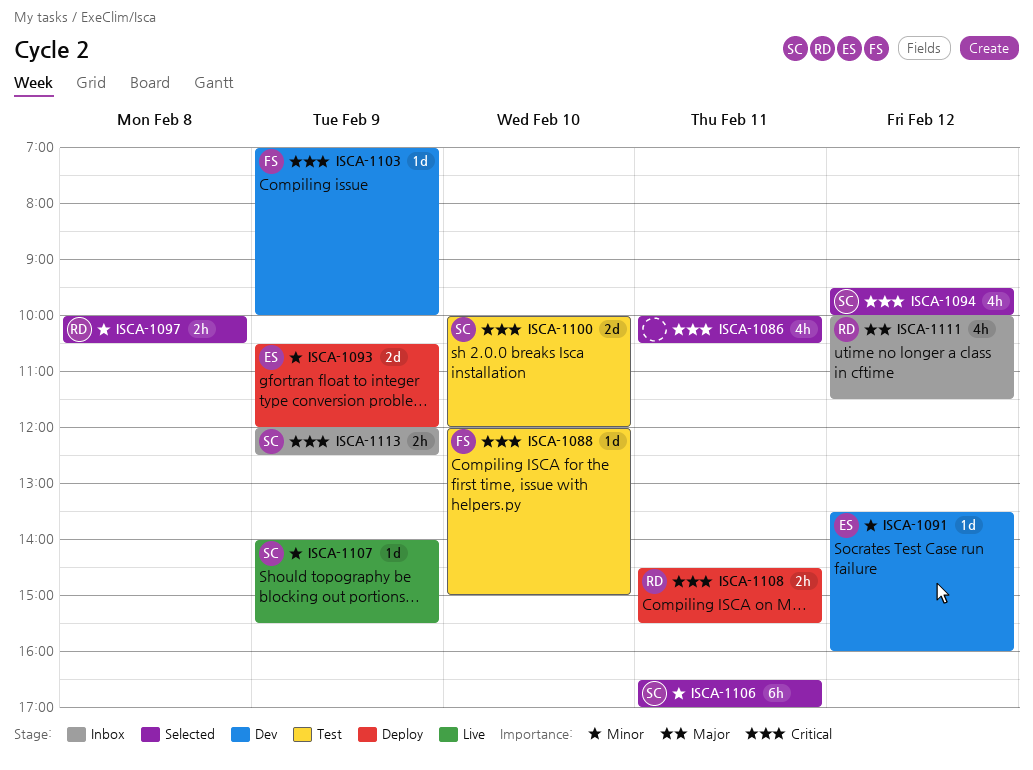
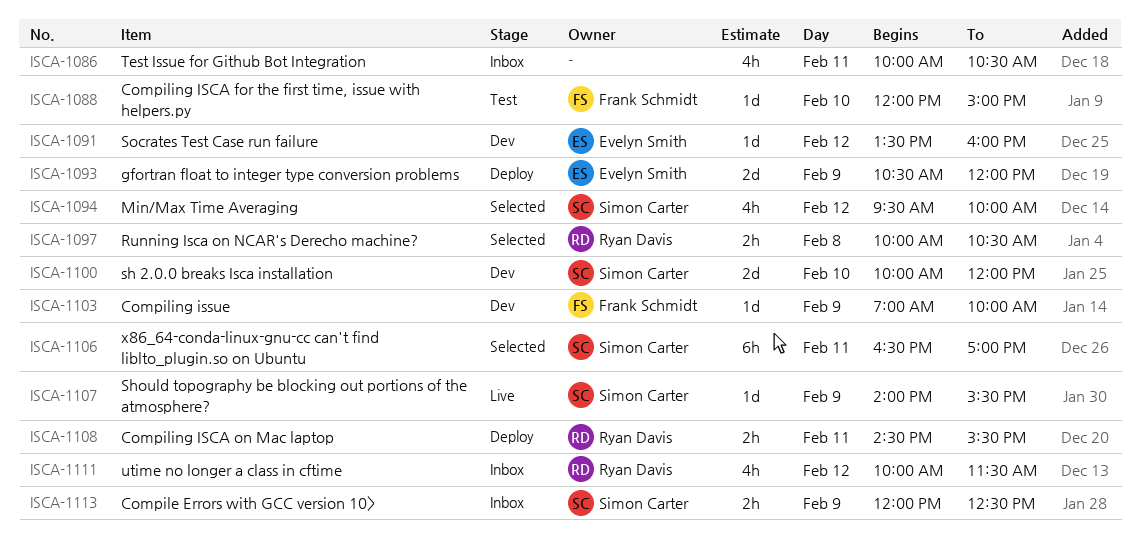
ISCA-1086, status: Selected -> Inbox
ISCA-1100, status: Test -> Dev

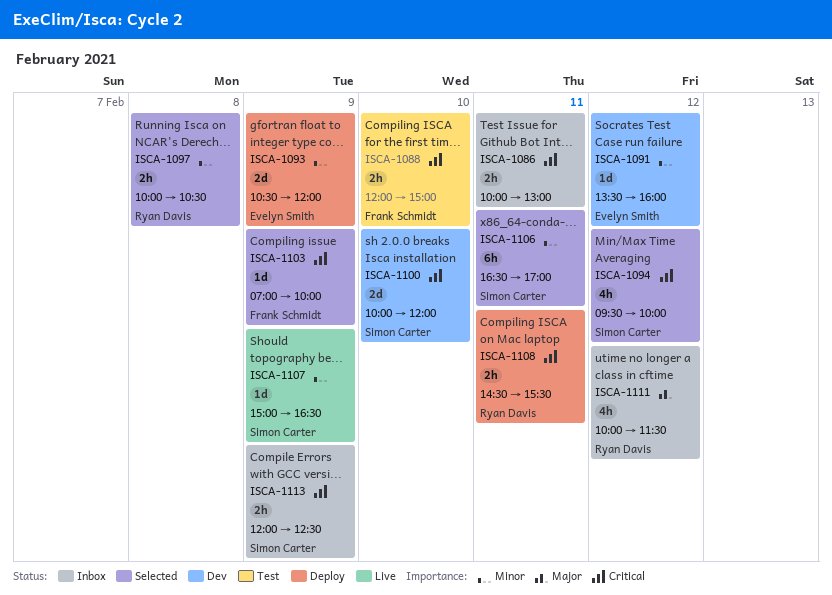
ISCA-1086, estimate: 4h -> 2h
ISCA-1086, ends: 10:30 -> 13:00
ISCA-1088, estimate: 1d -> 2h
ISCA-1103, status: Dev -> Selected
ISCA-1107, begins: 14:00 -> 15:00
ISCA-1107, ends: 15:30 -> 16:30

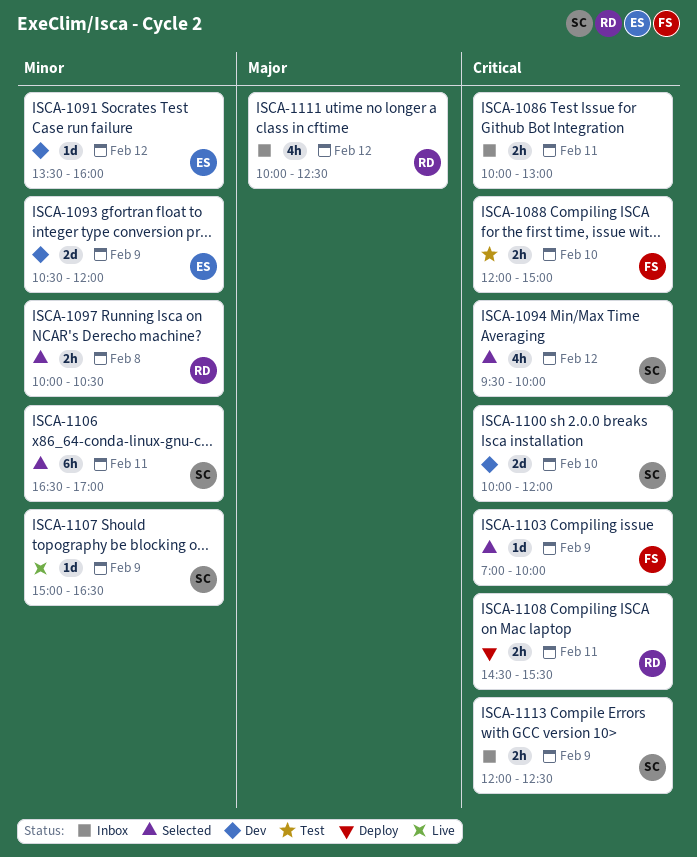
ISCA-1093, status: Deploy -> Dev
ISCA-1111, ends: 11:30 -> 12:30

